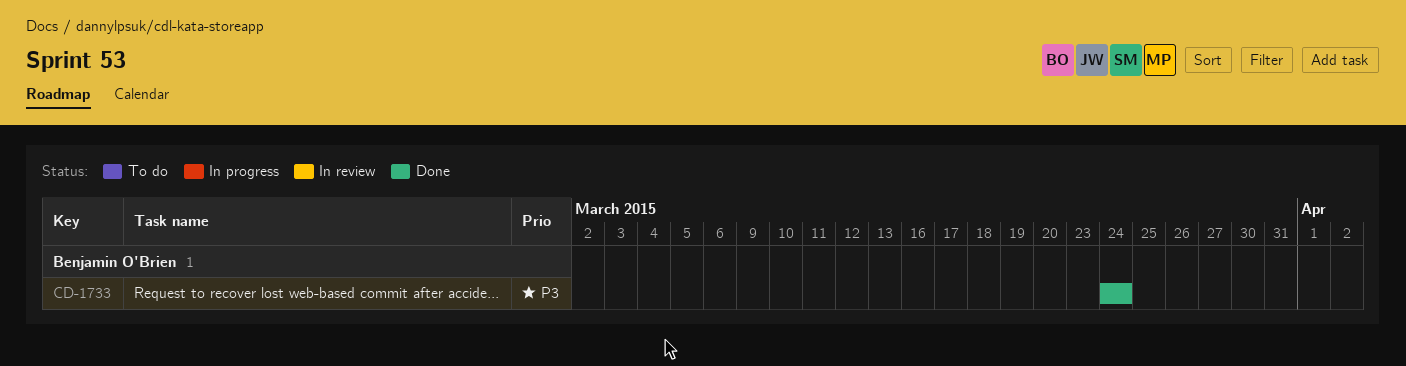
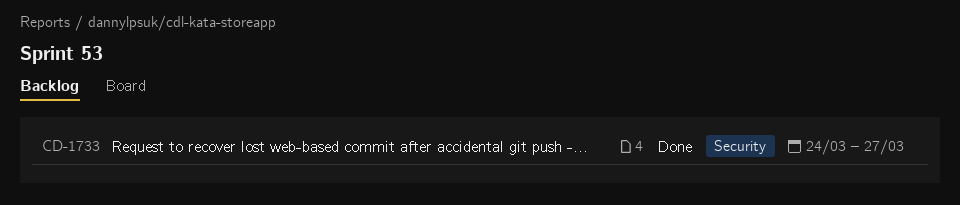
CD-1733, due: Mar 24 -> Mar 27

